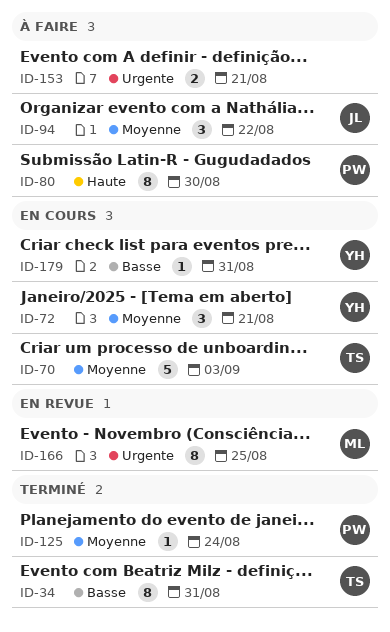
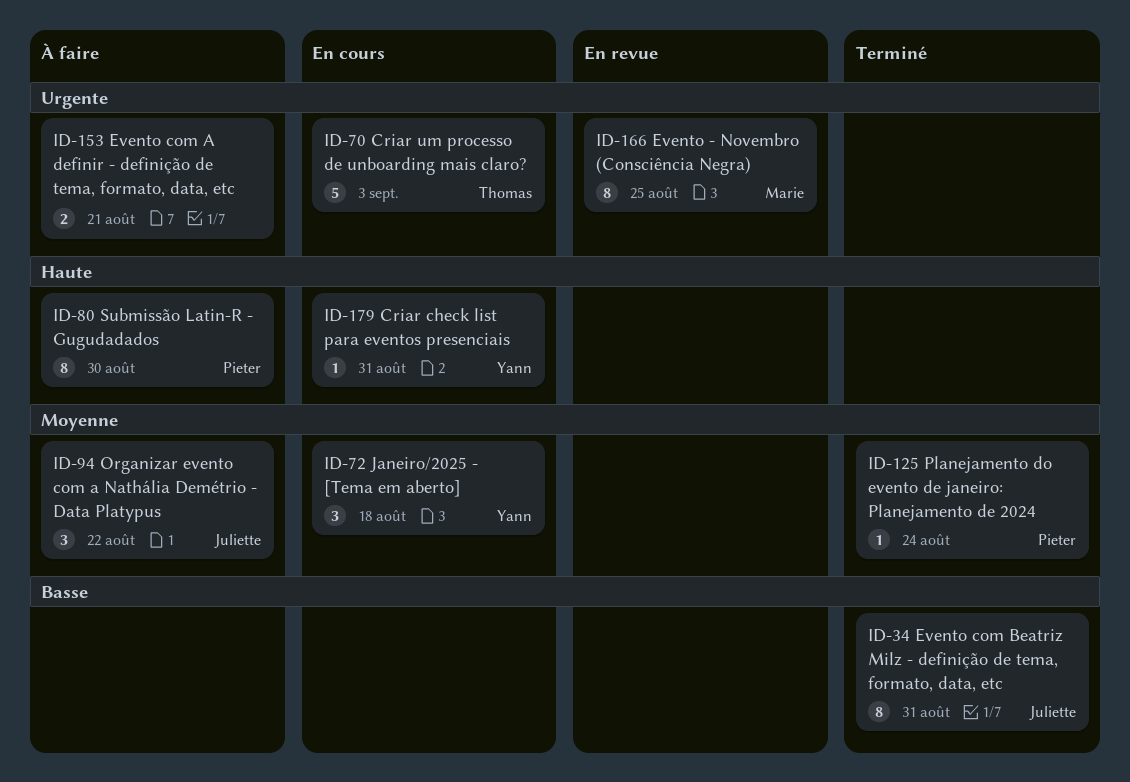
ID-34, owner: Thomas -> Juliette
ID-70, priority: Moyenne -> Urgente
ID-72, due: Aug 21 -> Aug 18
ID-179, priority: Basse -> Haute

